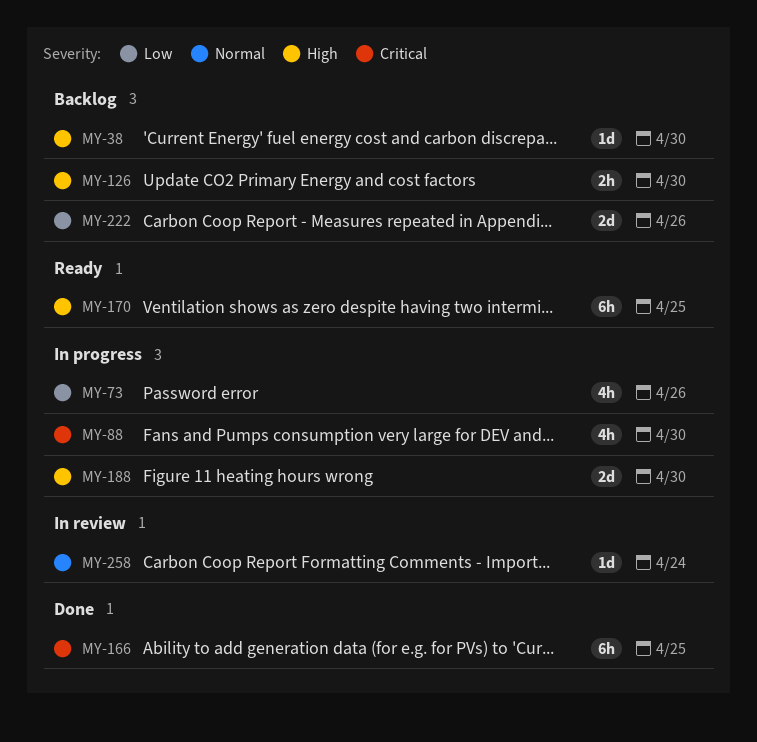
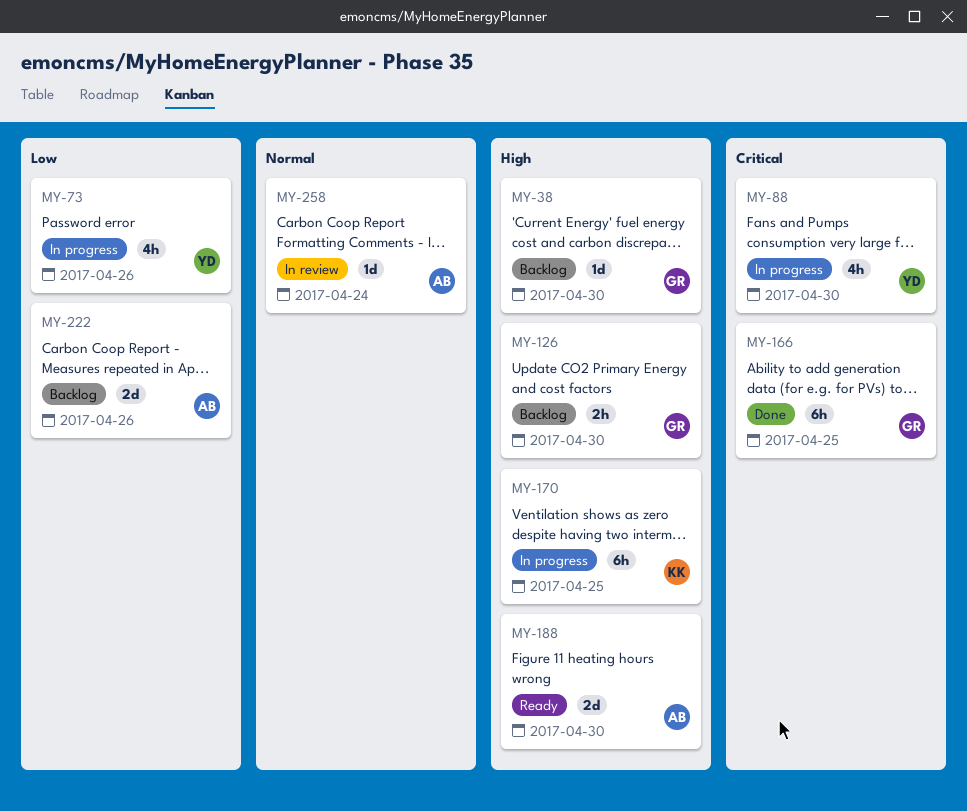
MY-170, status: Ready -> In progress
MY-188, status: In progress -> Ready

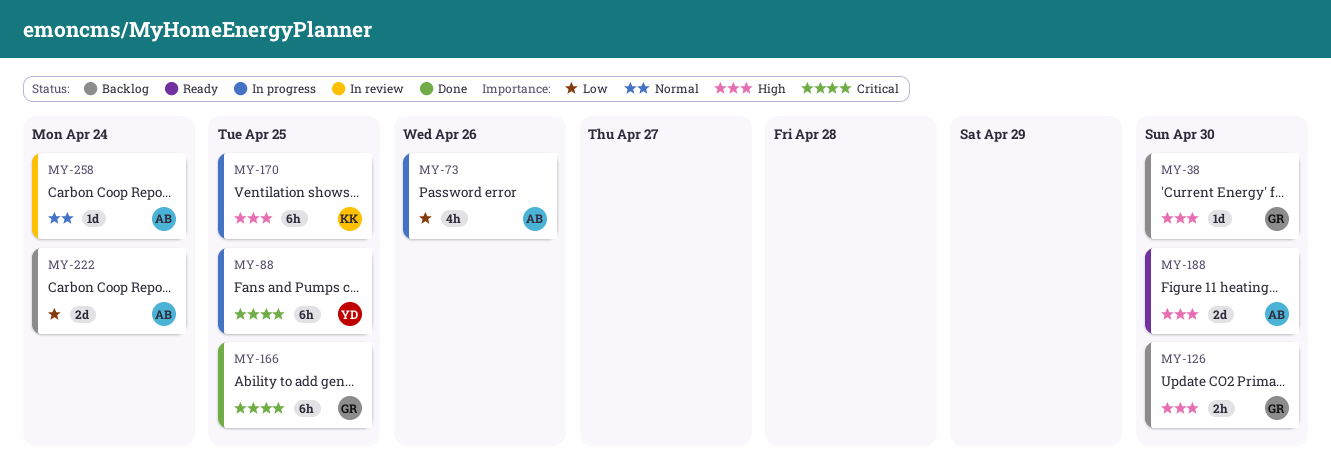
MY-73, owner: YD -> AB
MY-88, estimate: 4h -> 6h
MY-88, due: Apr 30 -> Apr 25
MY-222, due: Apr 26 -> Apr 24

